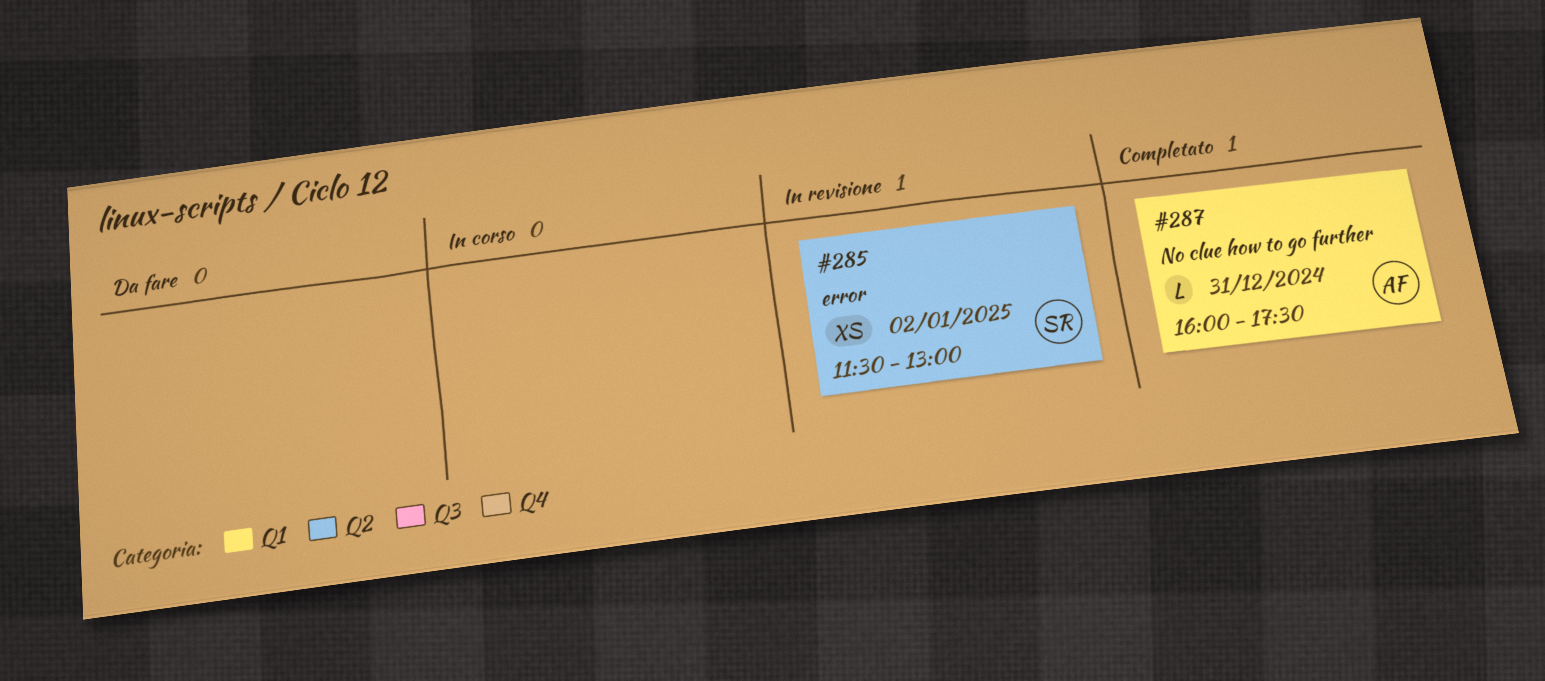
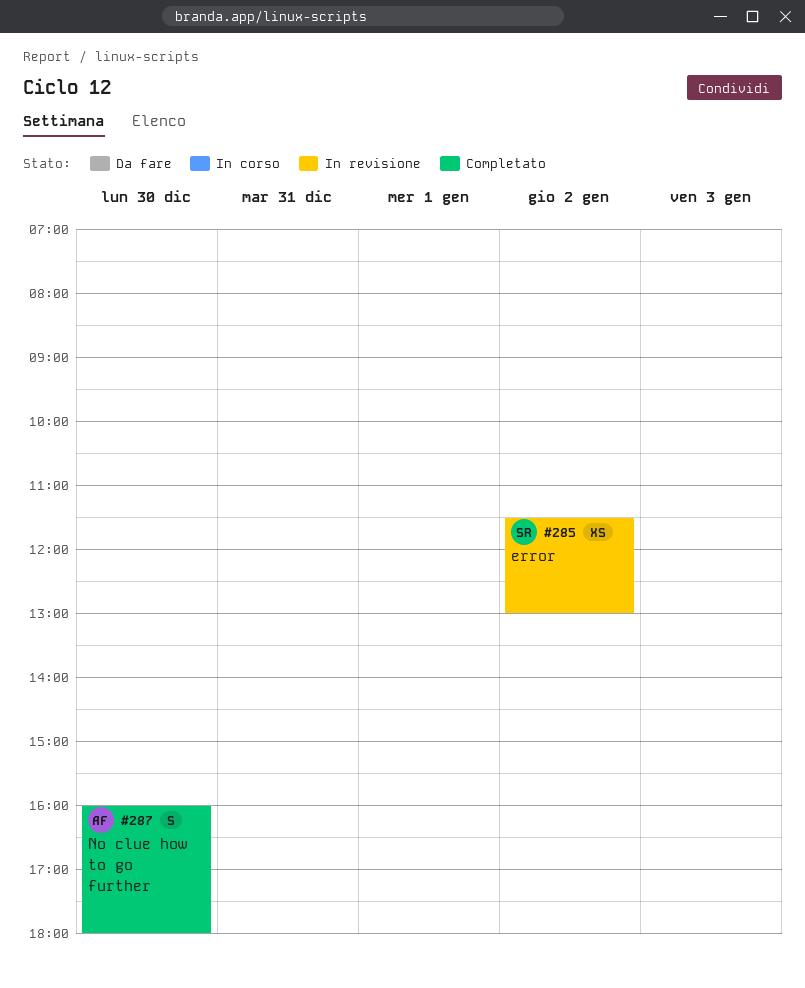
#287, estimate: L -> S
#287, day: Dec 31 -> Dec 30
#287, ends: 17:30 -> 18:00

